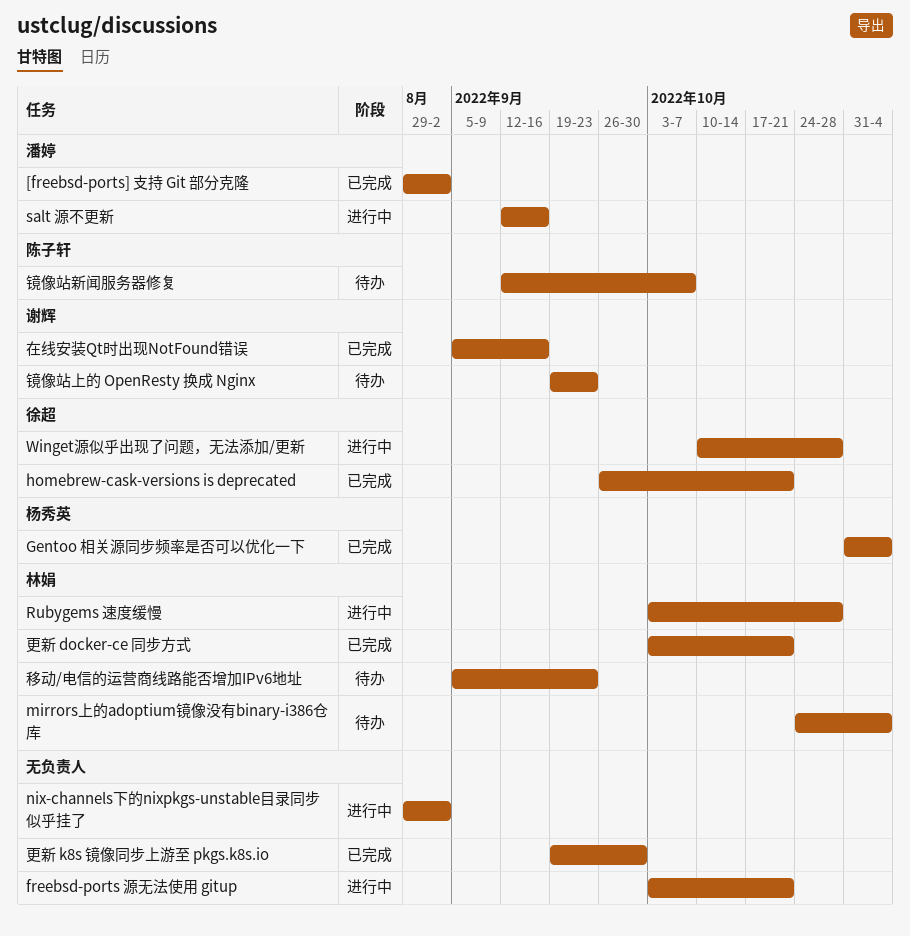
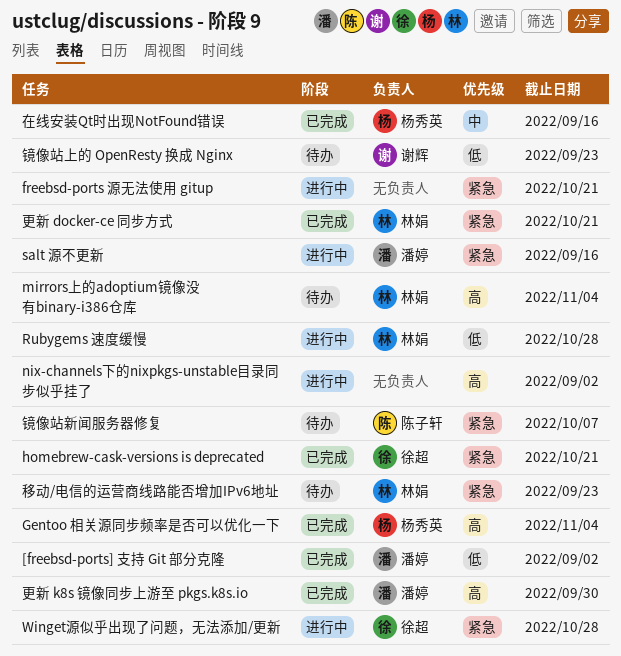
在线安装Qt时出现NotFound错误, owner: 谢辉 -> 杨秀英
更新 k8s 镜像同步上游至 pkgs.k8s.io, owner: none -> 潘婷

